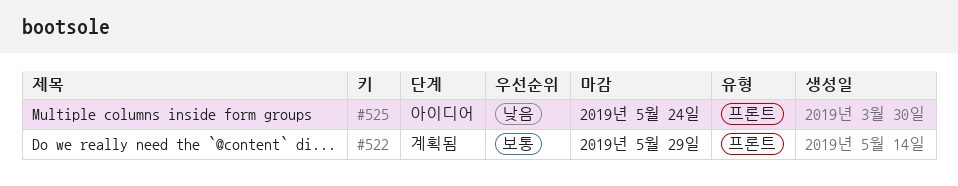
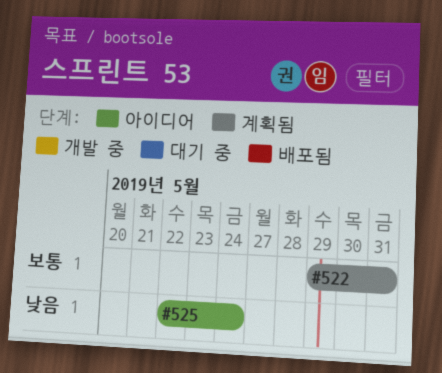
#522, due: May 29 -> May 31

